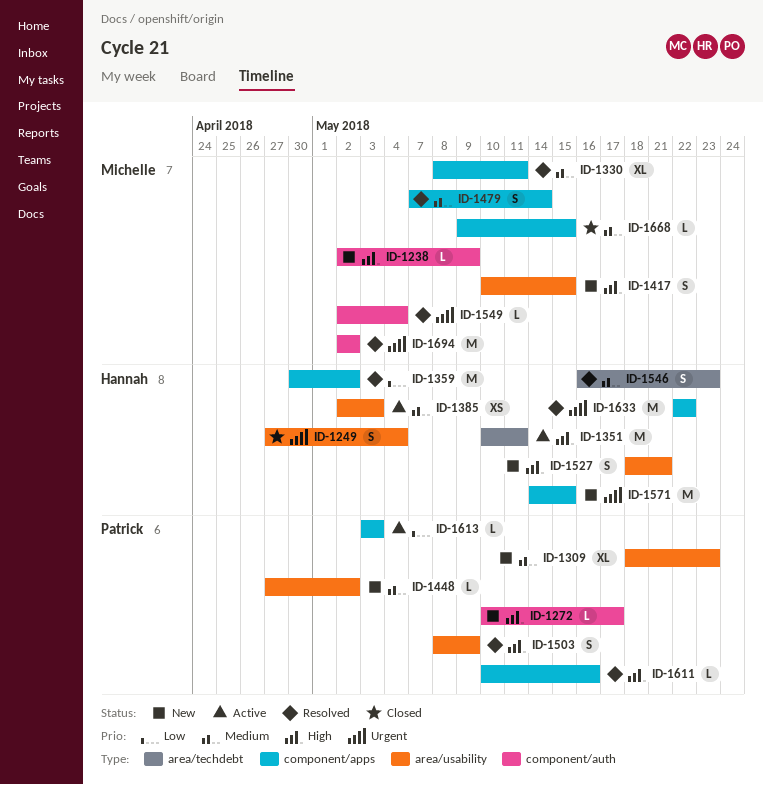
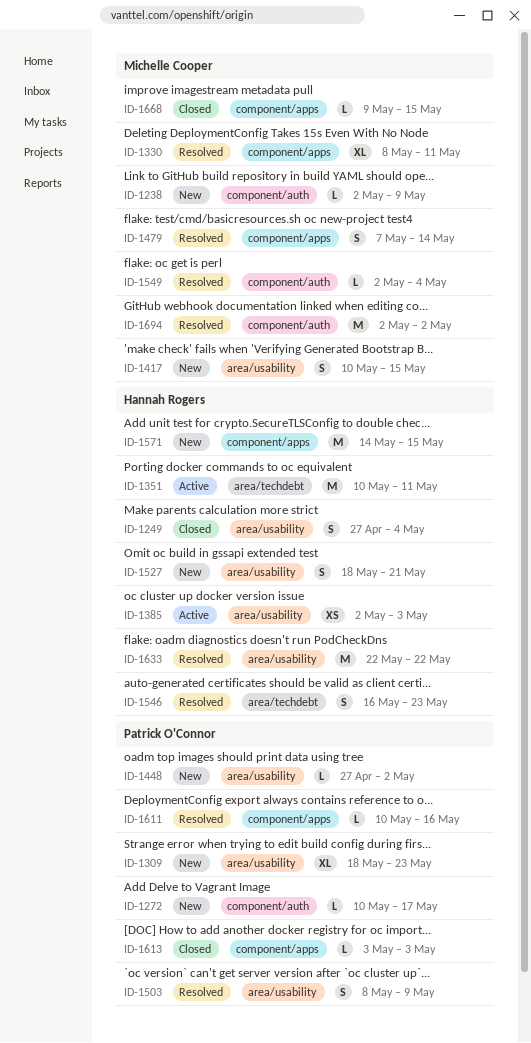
ID-1359: present -> none
ID-1613, status: Active -> Closed
ID-1633, label: component/apps -> area/usability

